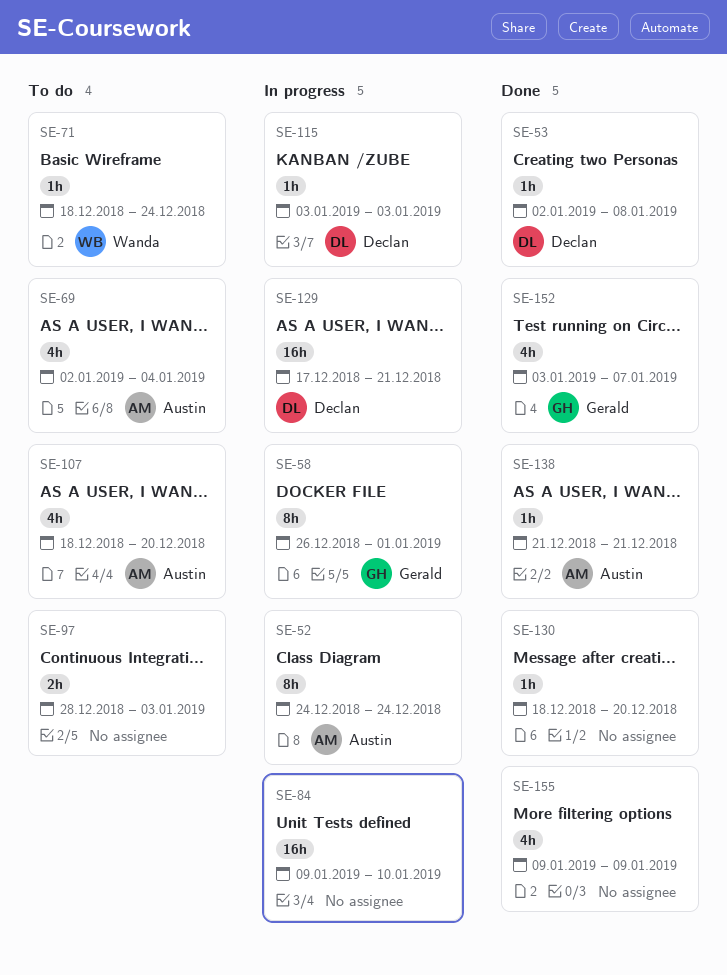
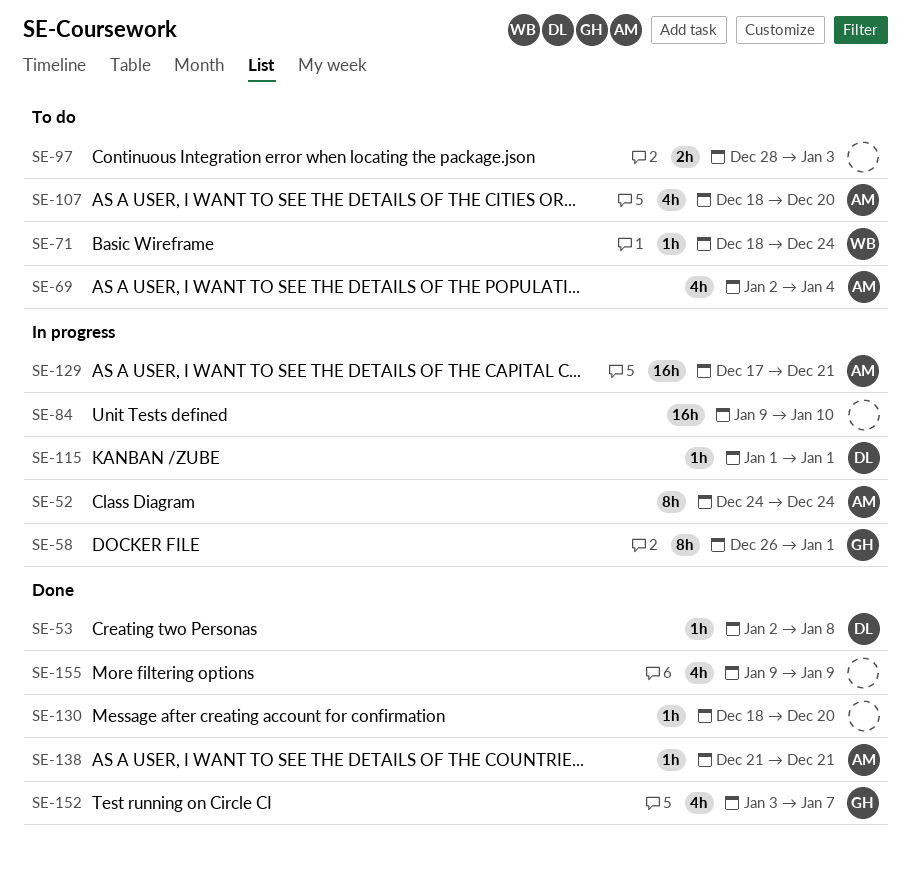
SE-115, start: Jan 3 -> Jan 1
SE-115, due: Jan 3 -> Jan 1
SE-129, owner: Declan -> Austin

